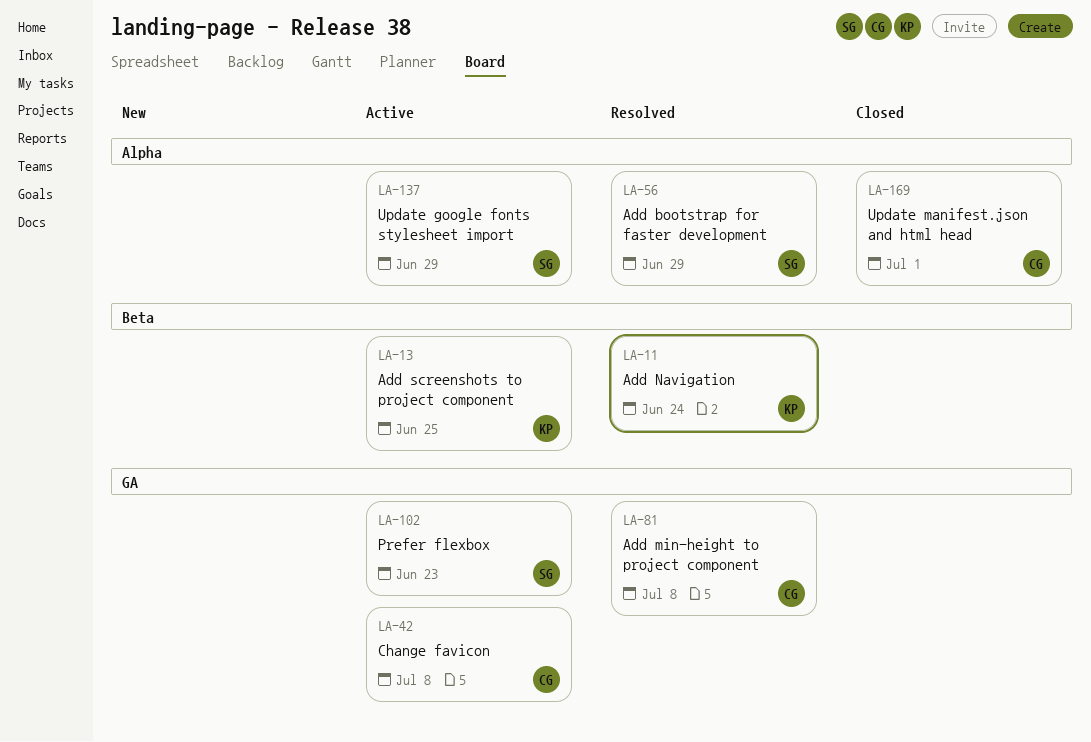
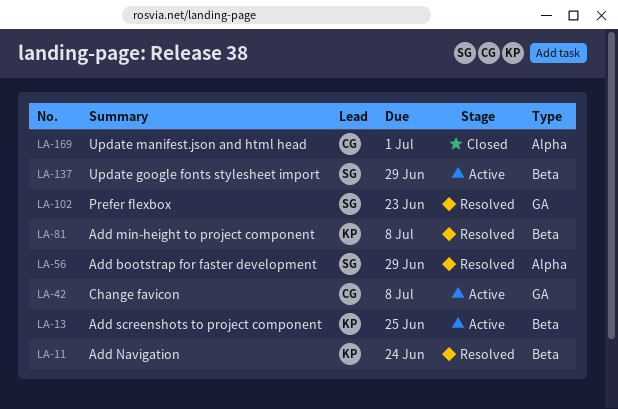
LA-81, owner: CG -> KP
LA-81, label: GA -> Beta
LA-102, status: Active -> Resolved
LA-137, label: Alpha -> Beta

